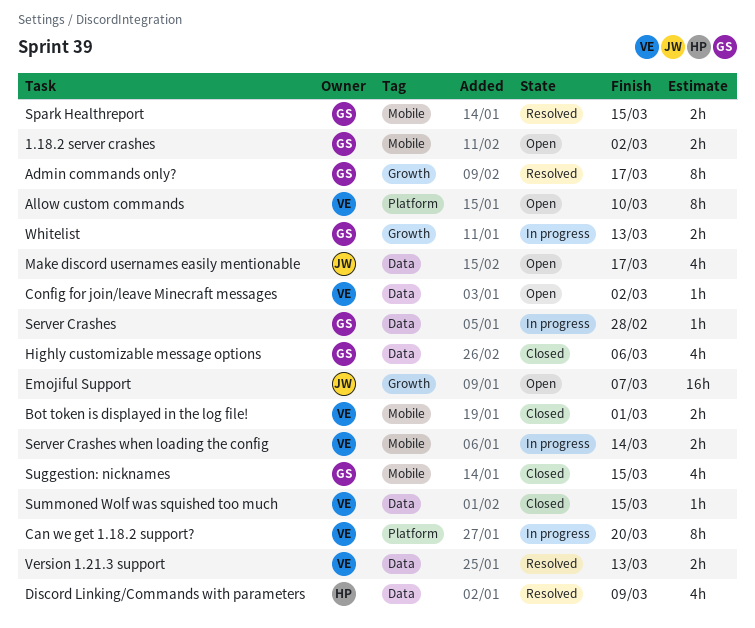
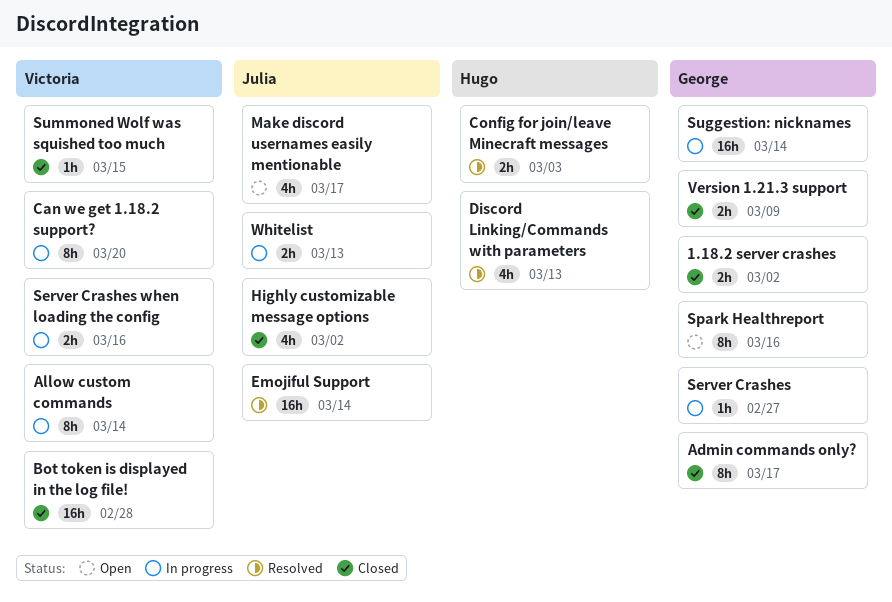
1.18.2 server crashes, status: Open -> Closed
Admin commands only?, status: Resolved -> Closed
Allow custom commands, status: Open -> In progress
Allow custom commands, due: Mar 10 -> Mar 14
Bot token is displayed in the log file!, estimate: 2h -> 16h
Bot token is displayed in the log file!, due: Mar 1 -> Feb 28
Config for join/leave Minecraft messages, status: Open -> Resolved
Config for join/leave Minecraft messages, owner: Victoria -> Hugo
Config for join/leave Minecraft messages, estimate: 1h -> 2h
Config for join/leave Minecraft messages, due: Mar 2 -> Mar 3
Discord Linking/Commands with parameters, due: Mar 9 -> Mar 13
Emojiful Support, status: Open -> Resolved
Emojiful Support, due: Mar 7 -> Mar 14
Highly customizable message options, owner: George -> Julia
Highly customizable message options, due: Mar 6 -> Mar 2
Server Crashes, due: Feb 28 -> Feb 27
Server Crashes when loading the config, due: Mar 14 -> Mar 16
Spark Healthreport, status: Resolved -> Open
Spark Healthreport, estimate: 2h -> 8h
Spark Healthreport, due: Mar 15 -> Mar 16
Suggestion: nicknames, status: Closed -> In progress
Suggestion: nicknames, estimate: 4h -> 16h
Suggestion: nicknames, due: Mar 15 -> Mar 14
Version 1.21.3 support, status: Resolved -> Closed
Version 1.21.3 support, owner: Victoria -> George
Version 1.21.3 support, due: Mar 13 -> Mar 9
Whitelist, owner: George -> Julia

